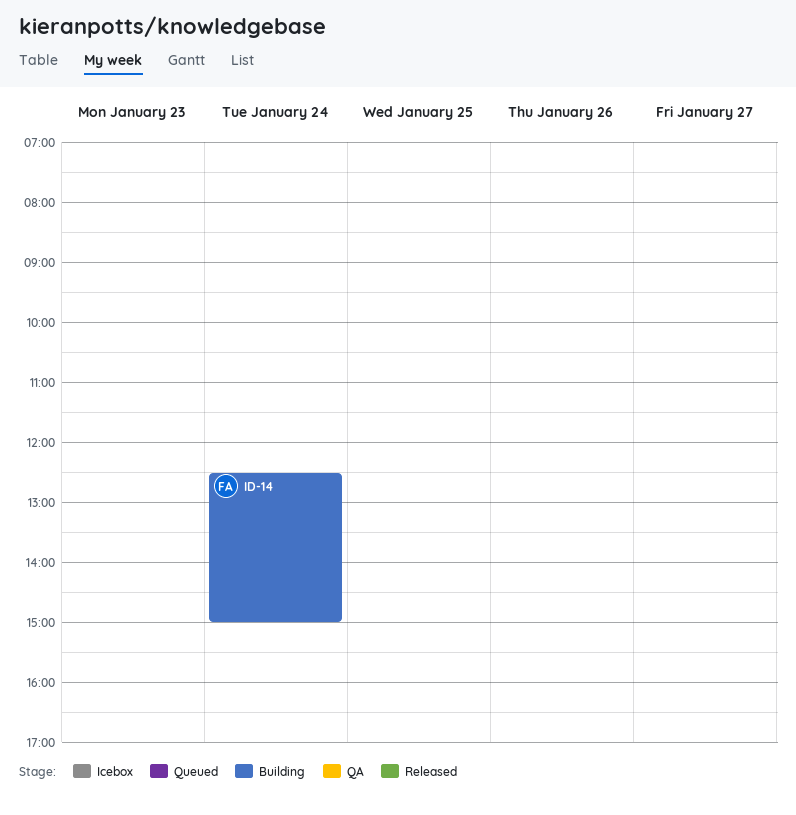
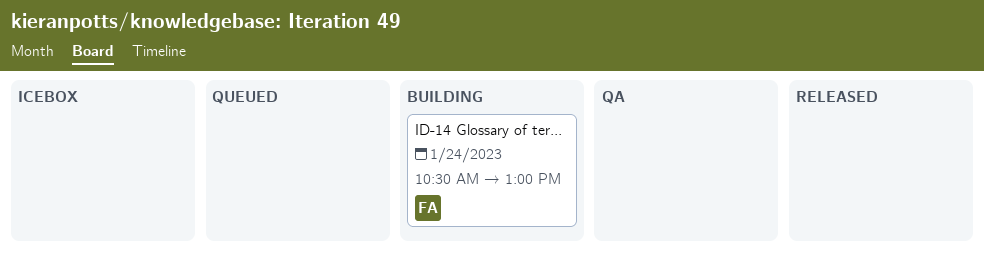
ID-14, begins: 12:30 -> 10:30
ID-14, ends: 15:00 -> 13:00

